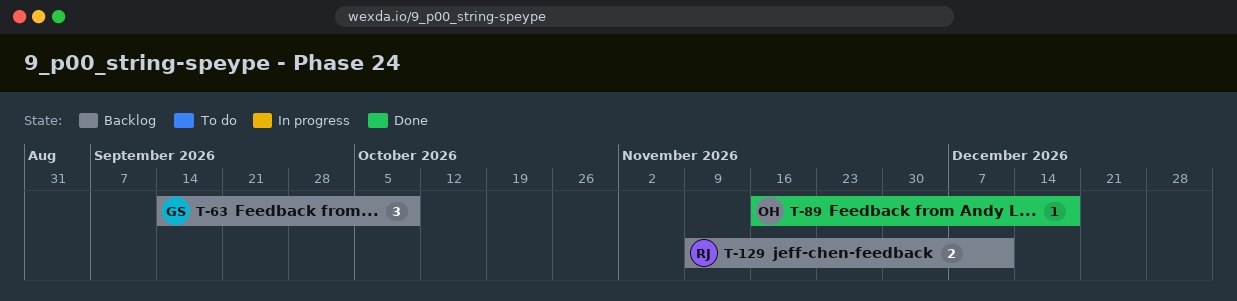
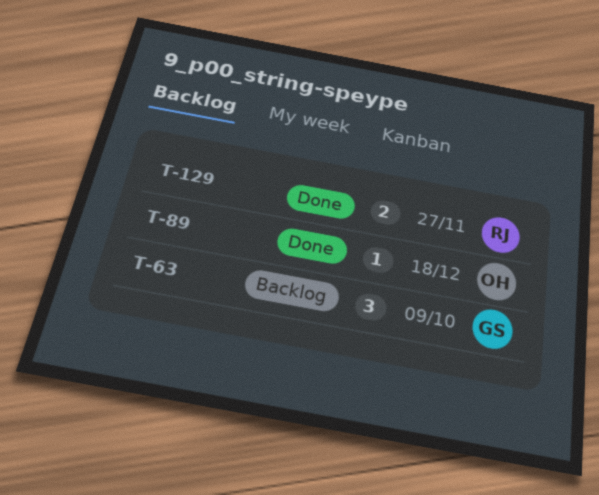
T-129, status: Backlog -> Done
T-129, due: Dec 11 -> Nov 27

